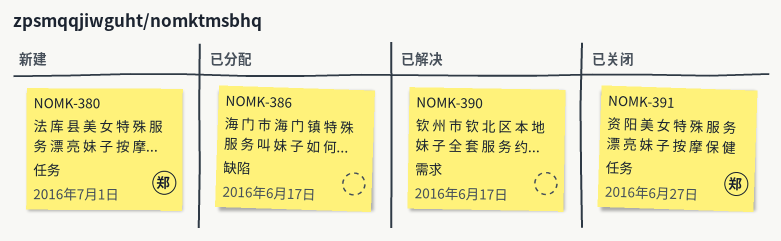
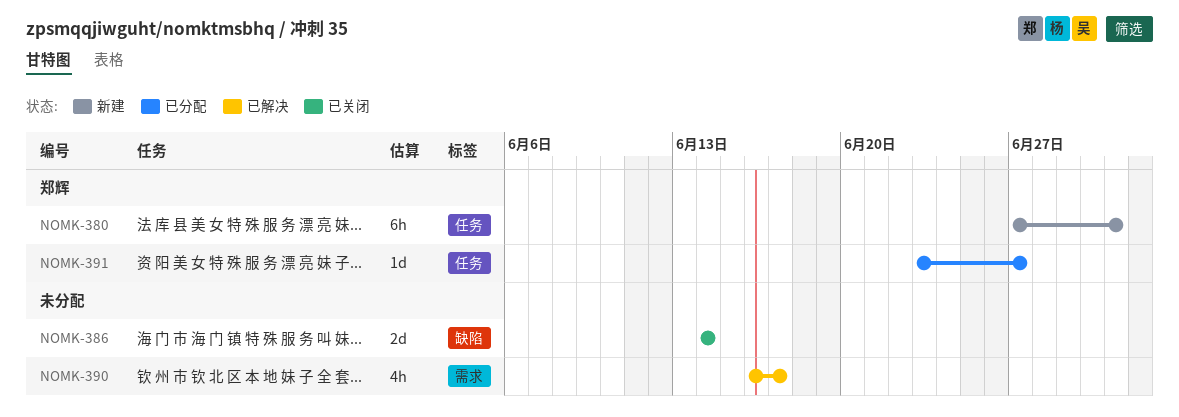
NOMK-386, status: 已分配 -> 已关闭
NOMK-386, due: Jun 17 -> Jun 14
NOMK-391, status: 已关闭 -> 已分配

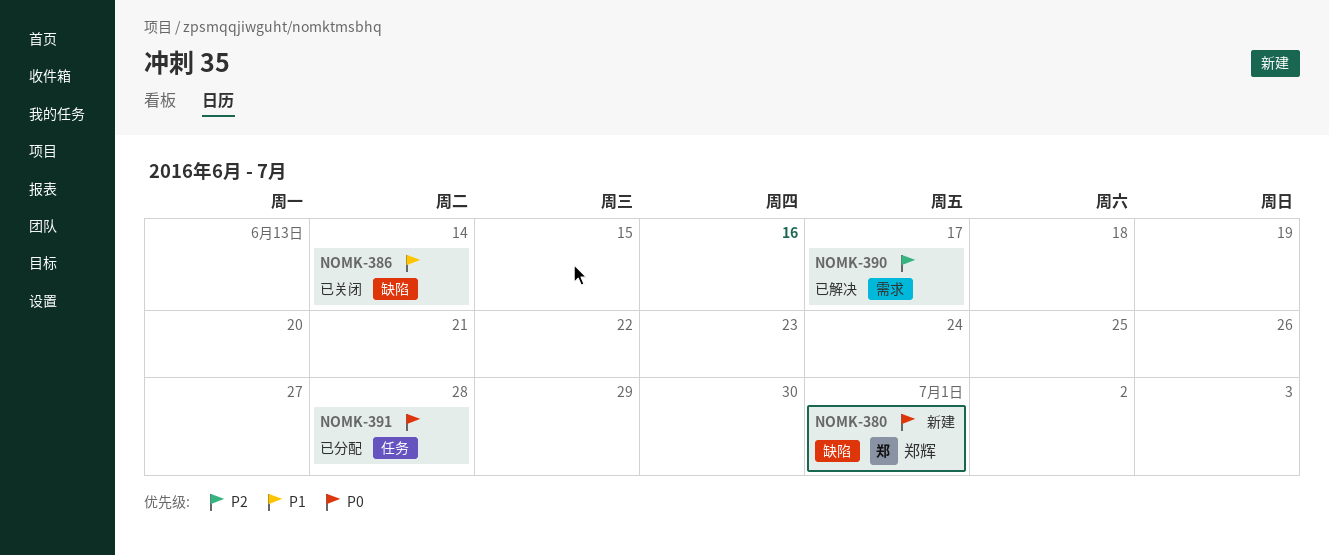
NOMK-380, label: 任务 -> 缺陷
NOMK-391, owner: 郑辉 -> none
NOMK-391, due: Jun 27 -> Jun 28

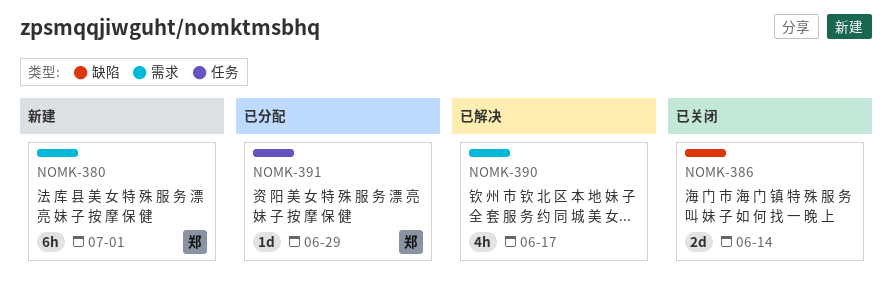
NOMK-380, label: 缺陷 -> 需求
NOMK-391, owner: none -> 郑辉
NOMK-391, due: Jun 28 -> Jun 29

